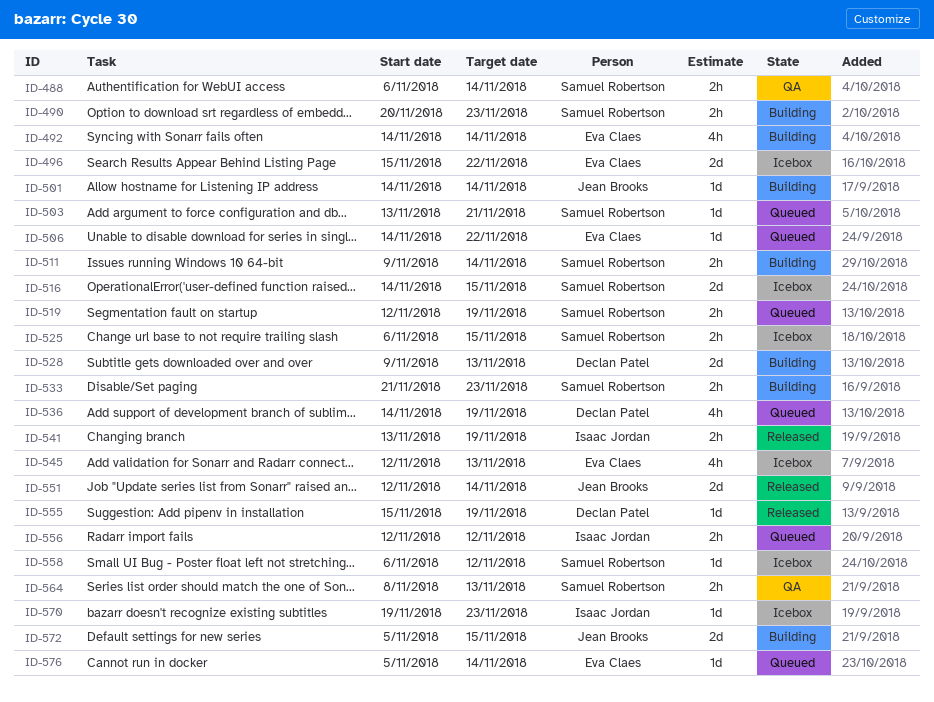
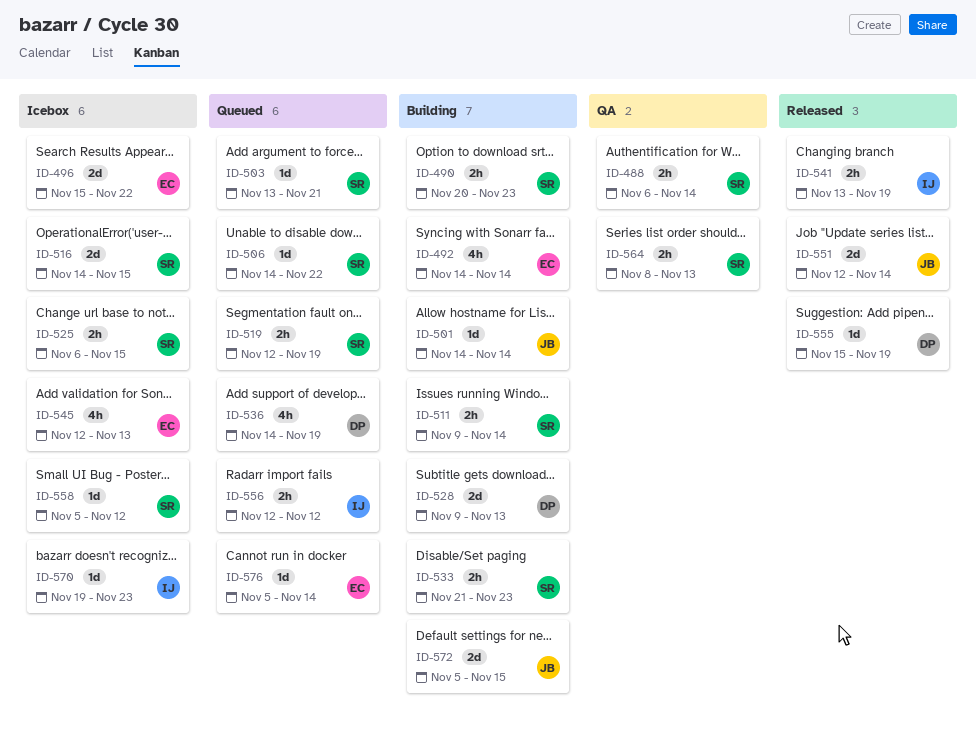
ID-506, owner: Eva Claes -> Samuel Robertson
ID-558, start: Nov 6 -> Nov 5

